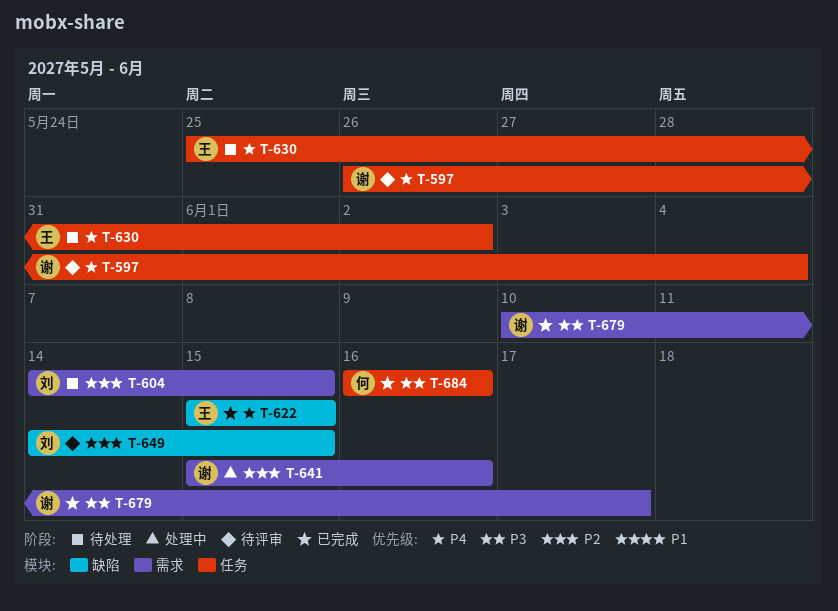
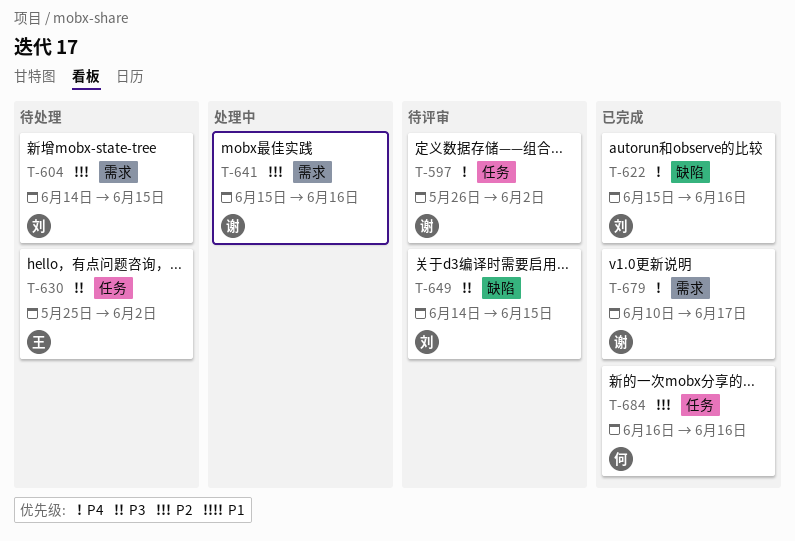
T-597, due: Jun 4 -> Jun 2
T-622, owner: 王 -> 刘
T-622, due: Jun 15 -> Jun 16
T-630, priority: P4 -> P3
T-649, priority: P2 -> P3
T-679, priority: P3 -> P4
T-684, priority: P3 -> P2

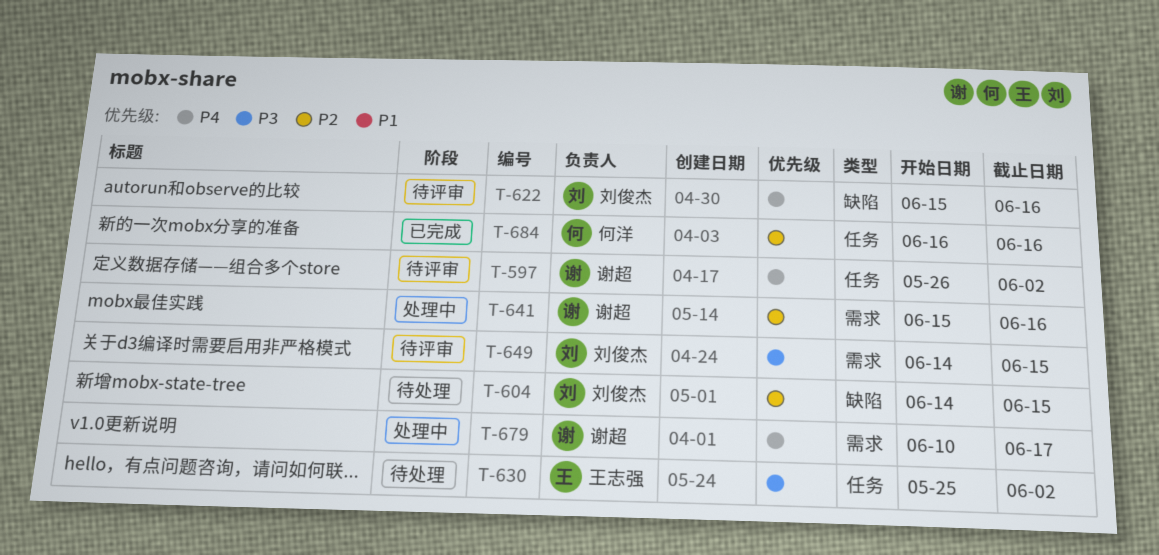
T-604, label: 需求 -> 缺陷
T-622, status: 已完成 -> 待评审
T-649, label: 缺陷 -> 需求
T-679, status: 已完成 -> 处理中

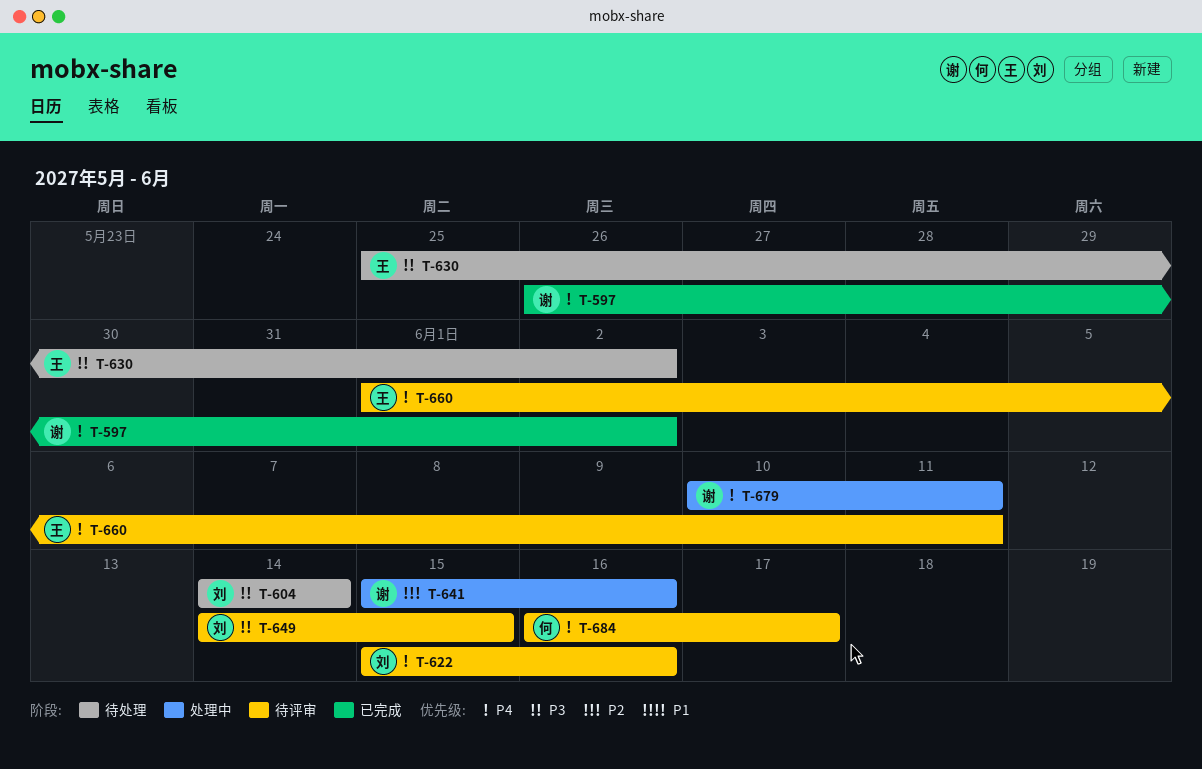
T-597, status: 待评审 -> 已完成
T-604, priority: P2 -> P3
T-604, due: Jun 15 -> Jun 14
T-660: none -> present
T-679, due: Jun 17 -> Jun 11
T-684, status: 已完成 -> 待评审
T-684, priority: P2 -> P4
T-684, due: Jun 16 -> Jun 17

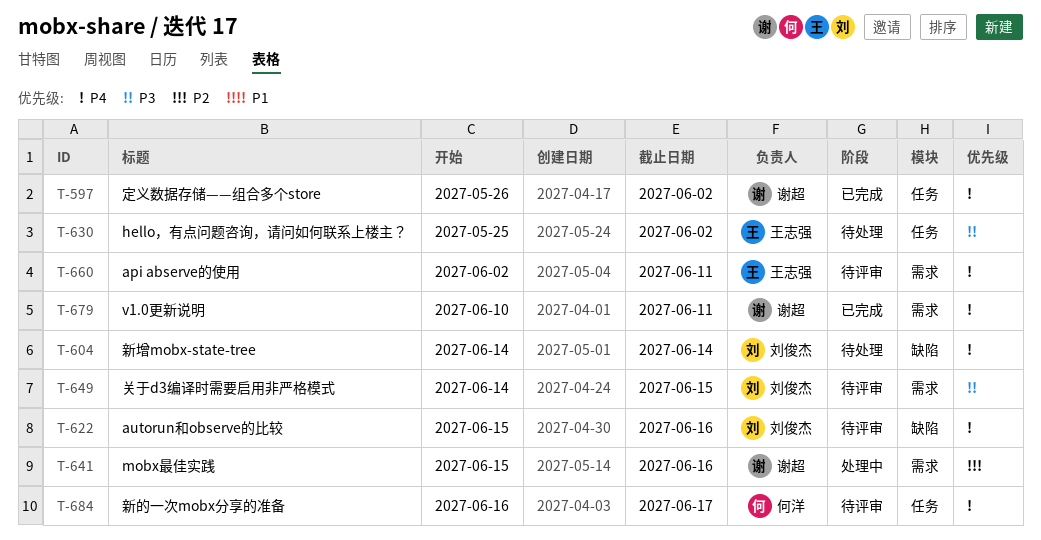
T-604, priority: P3 -> P4
T-660, start: Jun 1 -> Jun 2
T-679, status: 处理中 -> 已完成

